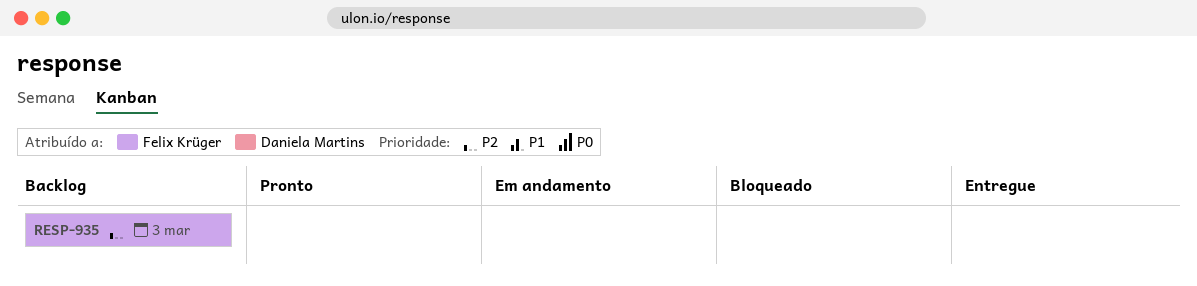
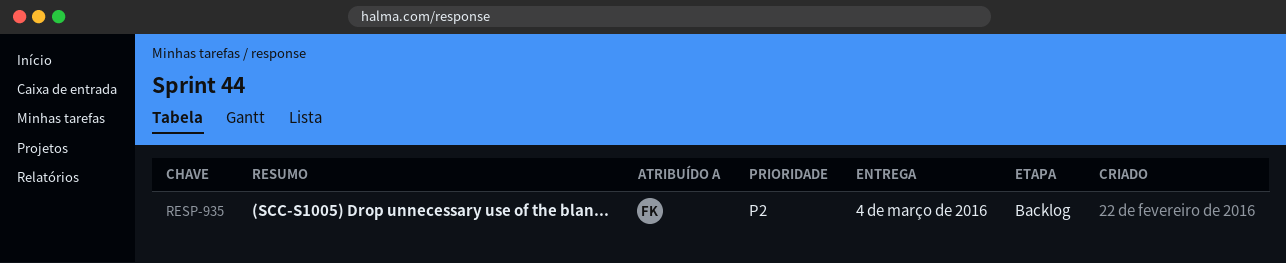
RESP-935, due: Mar 3 -> Mar 4

